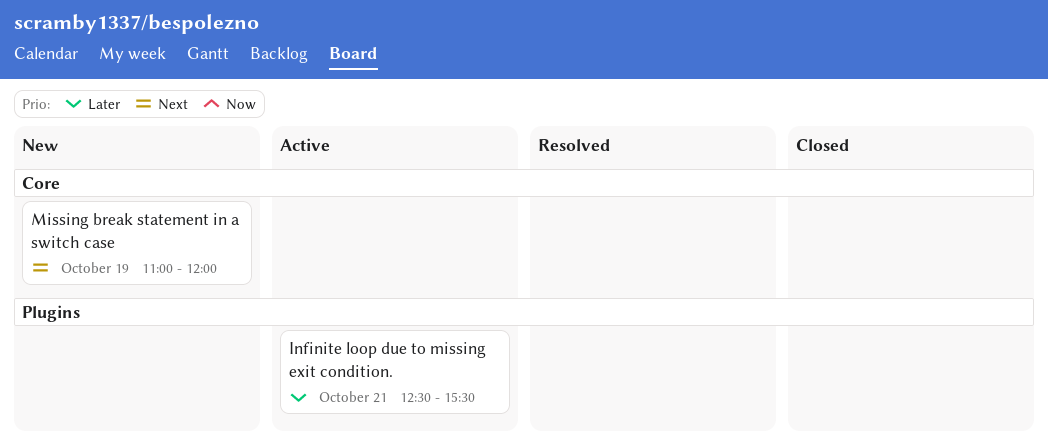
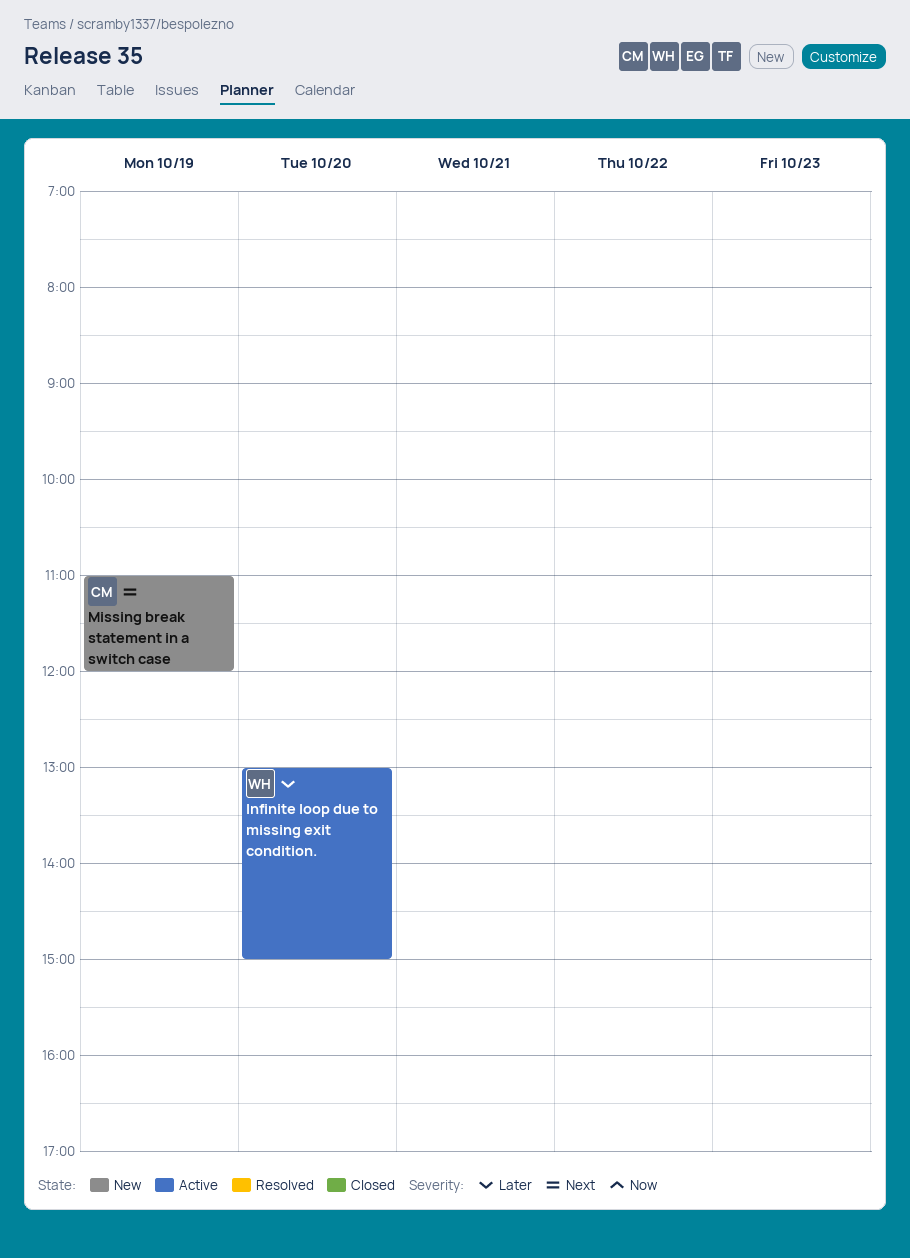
Infinite loop due to missing exit condition., day: Oct 21 -> Oct 20
Infinite loop due to missing exit condition., begins: 12:30 -> 13:00
Infinite loop due to missing exit condition., ends: 15:30 -> 15:00

